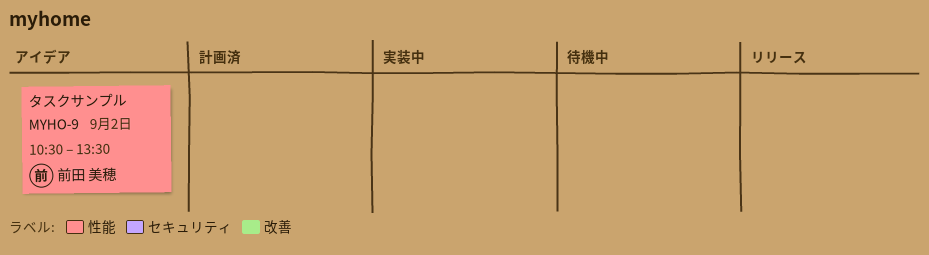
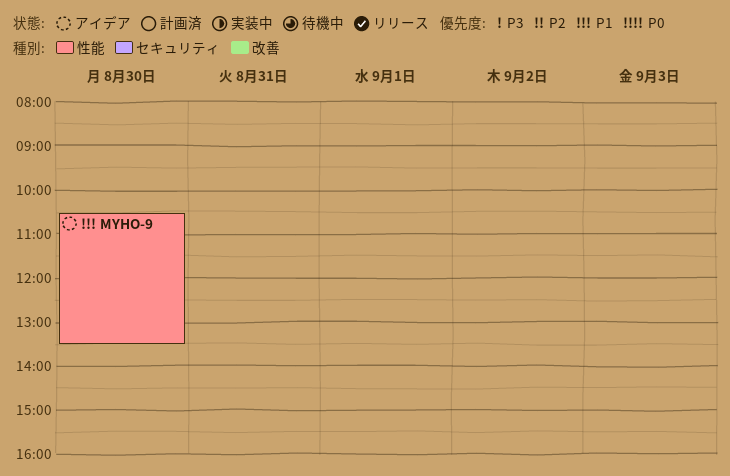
MYHO-9, day: Sep 2 -> Aug 30

